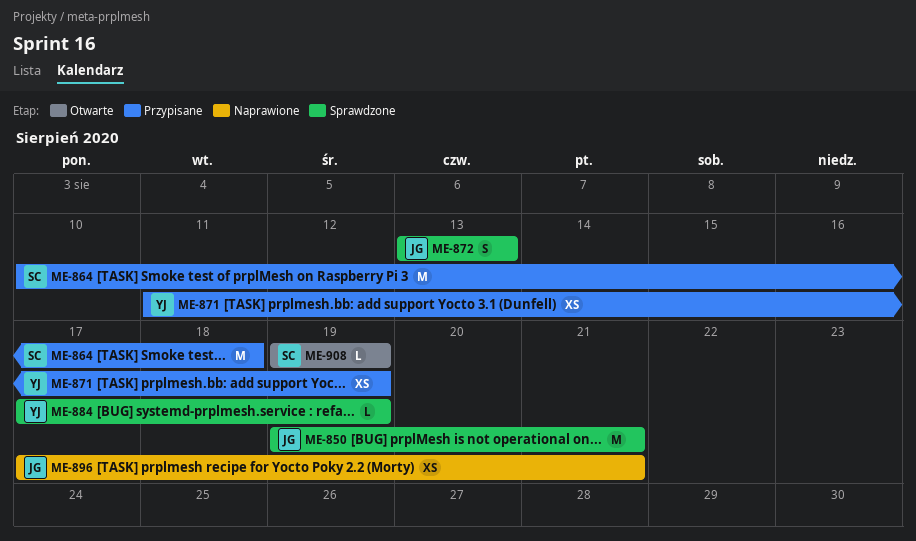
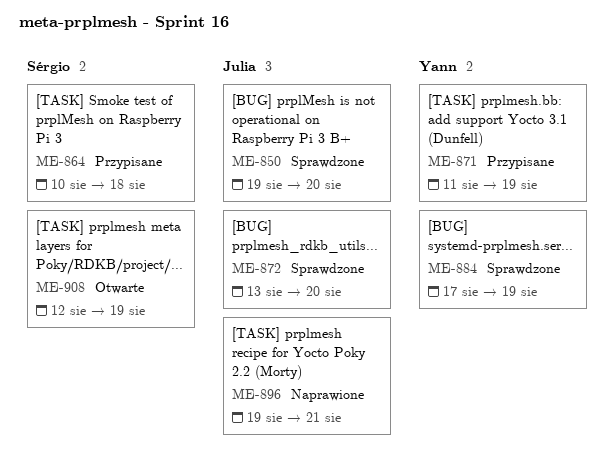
ME-850, due: Aug 21 -> Aug 20
ME-872, due: Aug 13 -> Aug 20
ME-896, start: Aug 17 -> Aug 19
ME-908, start: Aug 19 -> Aug 12

